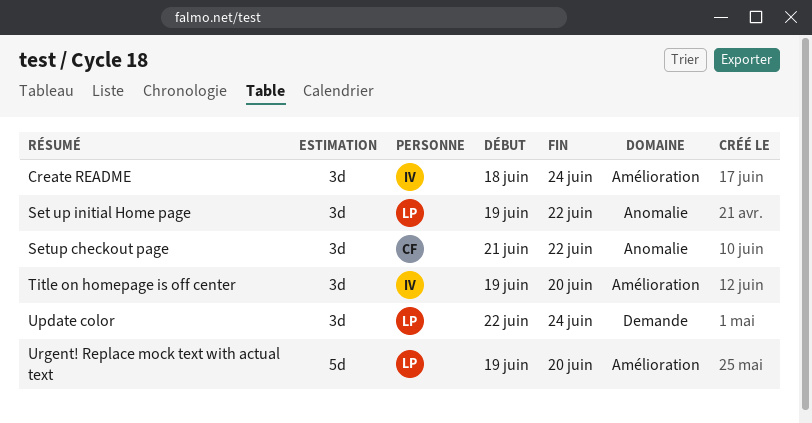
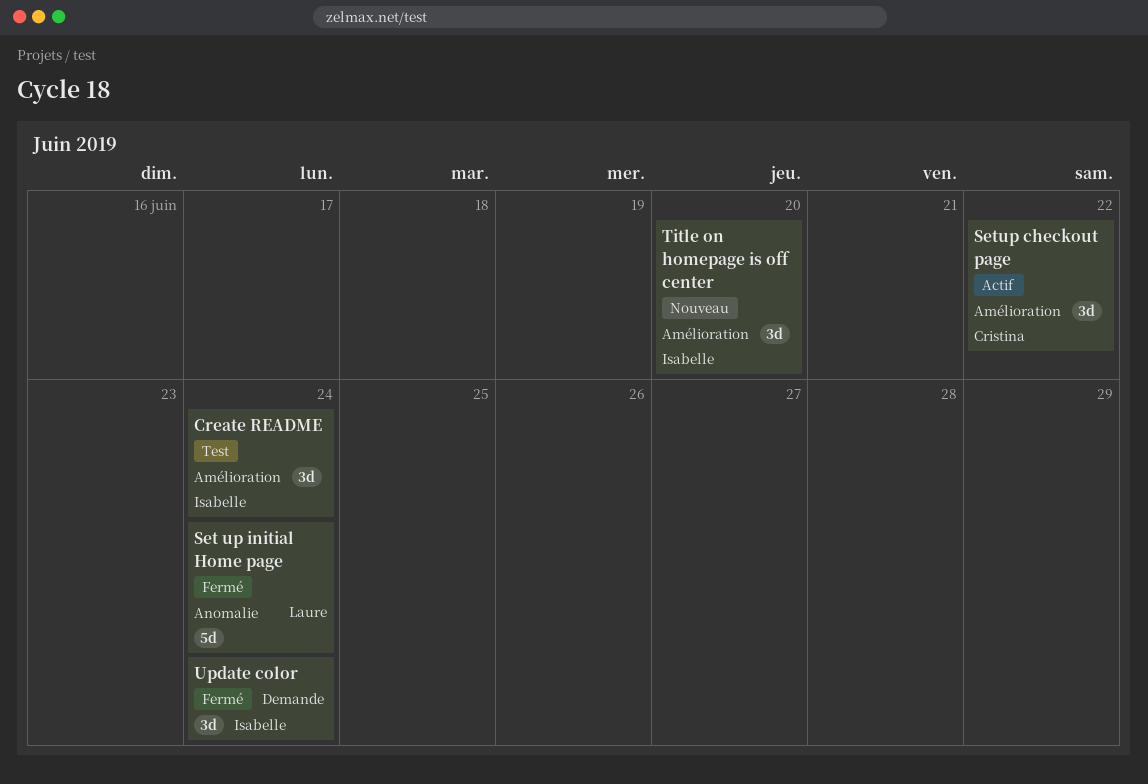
Set up initial Home page, estimate: 3d -> 5d
Set up initial Home page, due: Jun 22 -> Jun 24
Setup checkout page, label: Anomalie -> Amélioration
Update color, owner: Laure -> Isabelle
Urgent! Replace mock text with actual text: present -> none

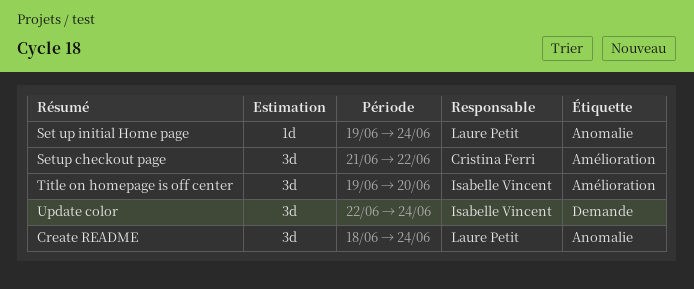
Create README, owner: Isabelle Vincent -> Laure Petit
Create README, label: Amélioration -> Anomalie
Set up initial Home page, estimate: 5d -> 1d

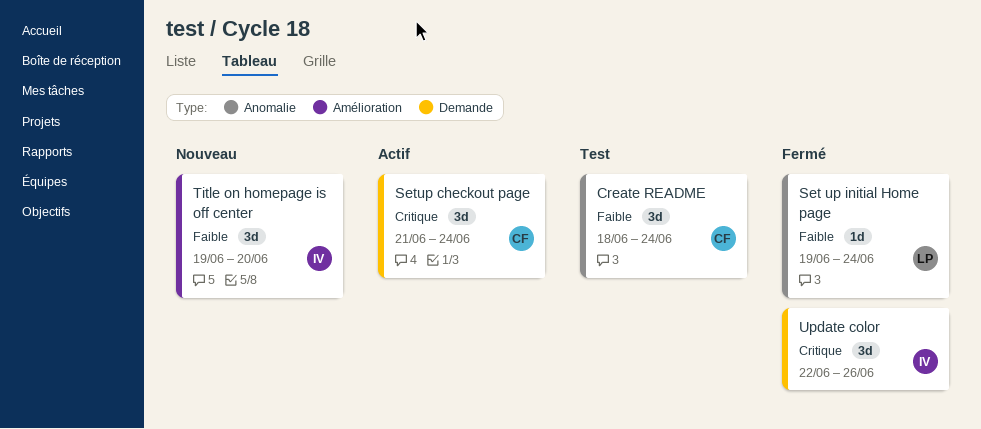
Create README, owner: Laure Petit -> Cristina Ferri
Setup checkout page, label: Amélioration -> Demande
Setup checkout page, due: Jun 22 -> Jun 24
Update color, due: Jun 24 -> Jun 26

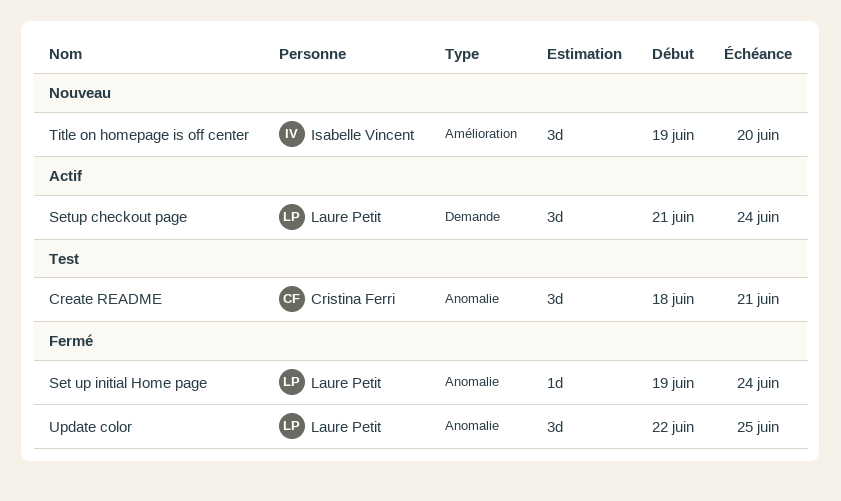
Create README, due: Jun 24 -> Jun 21
Setup checkout page, owner: Cristina Ferri -> Laure Petit
Update color, owner: Isabelle Vincent -> Laure Petit
Update color, label: Demande -> Anomalie
Update color, due: Jun 26 -> Jun 25

